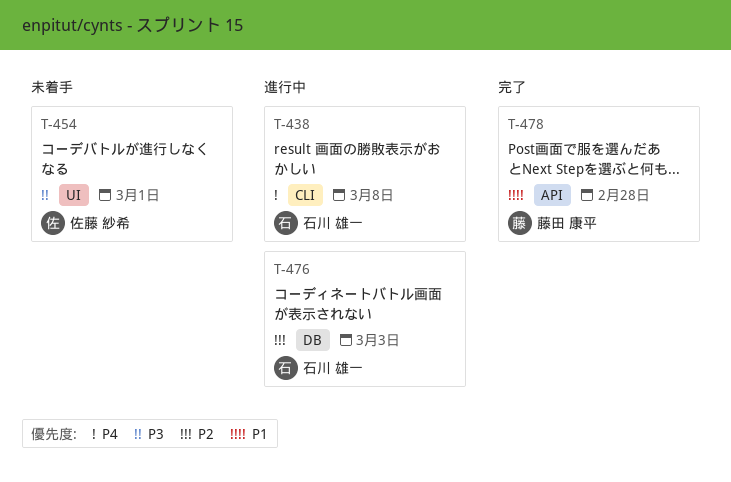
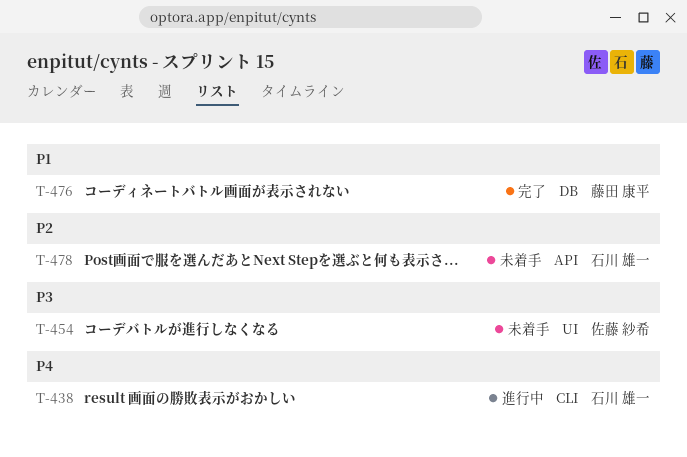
T-476, status: 進行中 -> 完了
T-476, owner: 石川 雄一 -> 藤田 康平
T-476, priority: P2 -> P1
T-478, status: 完了 -> 未着手
T-478, owner: 藤田 康平 -> 石川 雄一
T-478, priority: P1 -> P2

